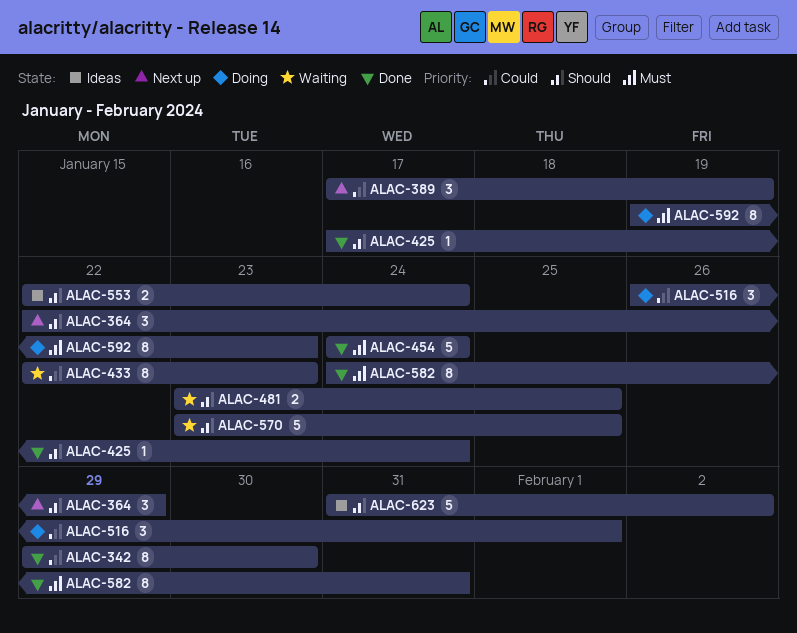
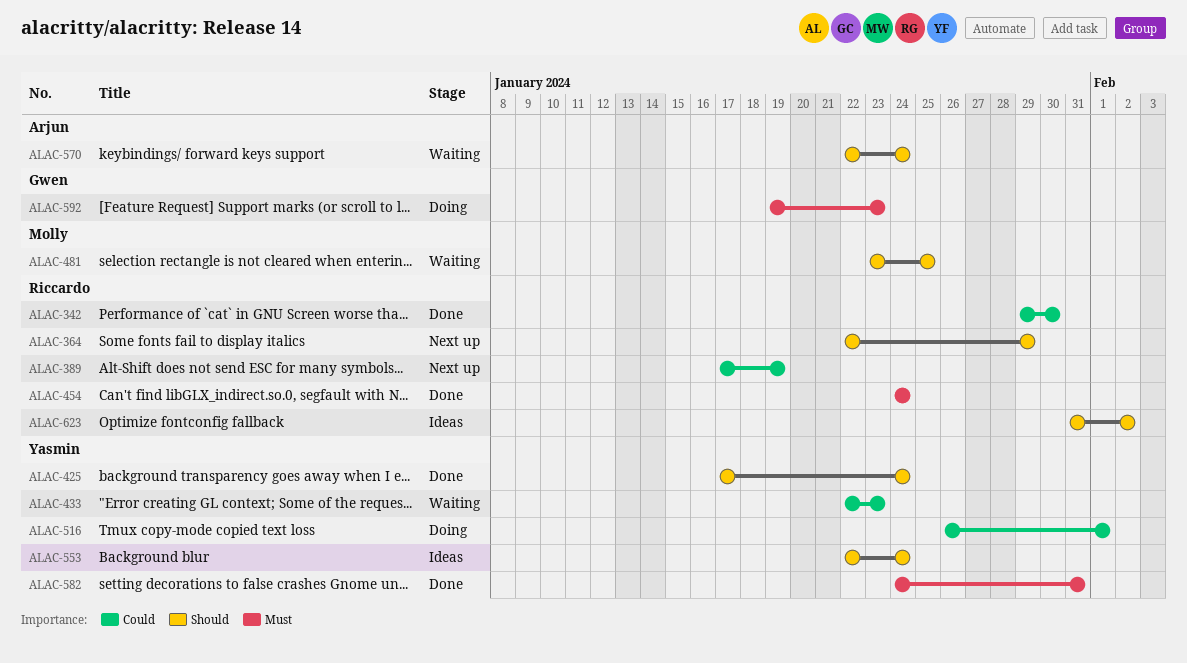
ALAC-570, start: Jan 23 -> Jan 22
ALAC-570, due: Jan 25 -> Jan 24

